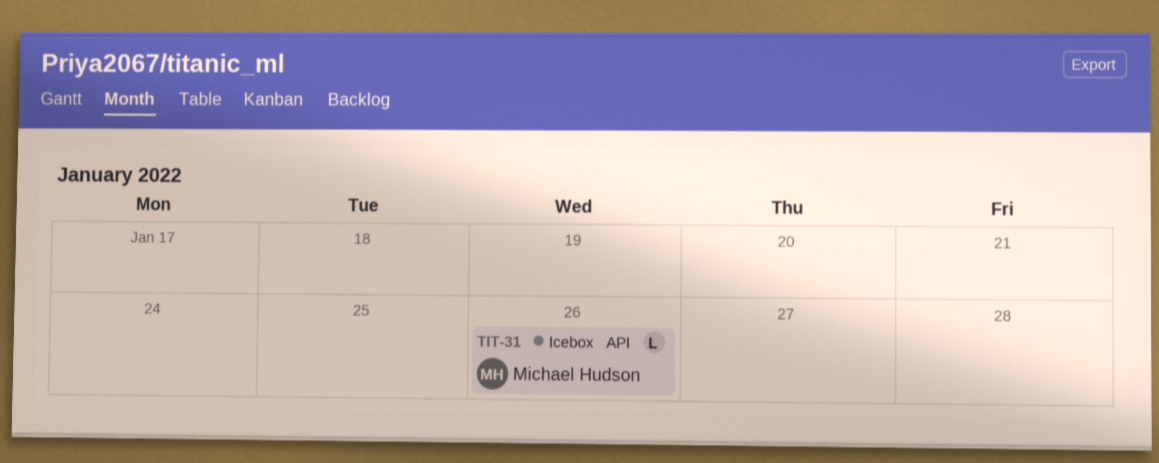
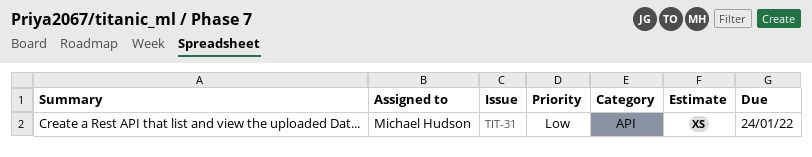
TIT-31, estimate: L -> XS
TIT-31, due: Jan 26 -> Jan 24

